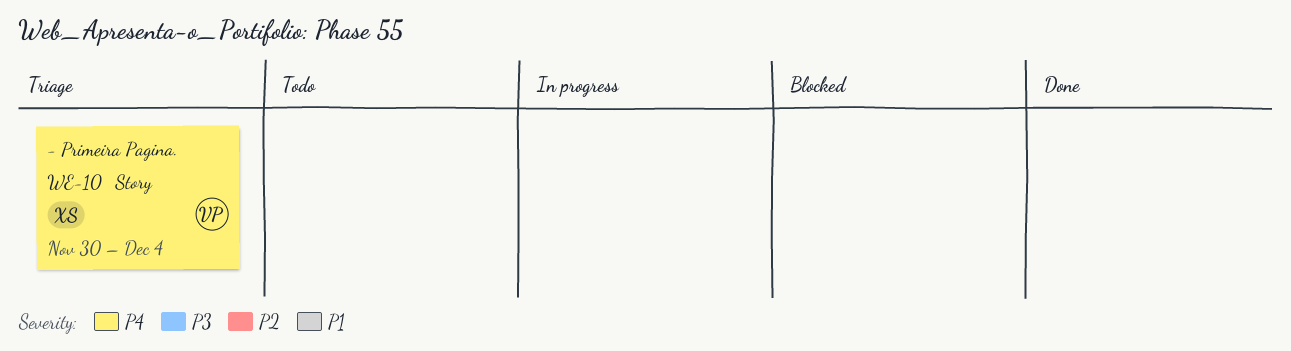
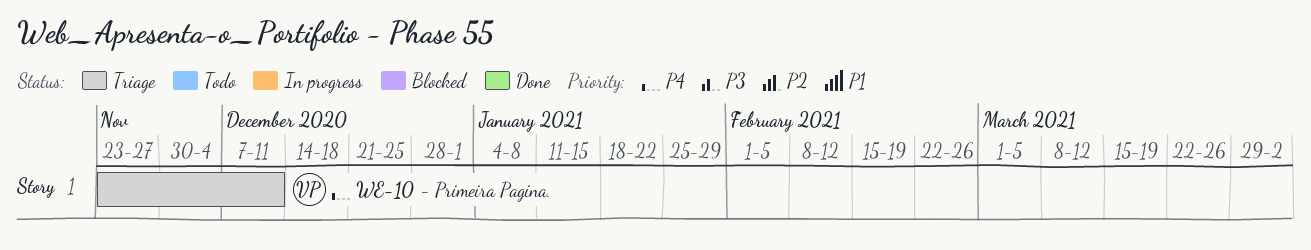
WE-10, start: Nov 30 -> Nov 23
WE-10, due: Dec 4 -> Dec 11

